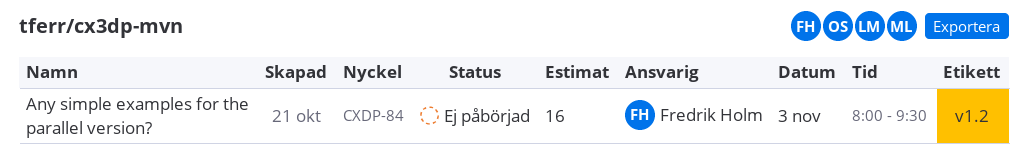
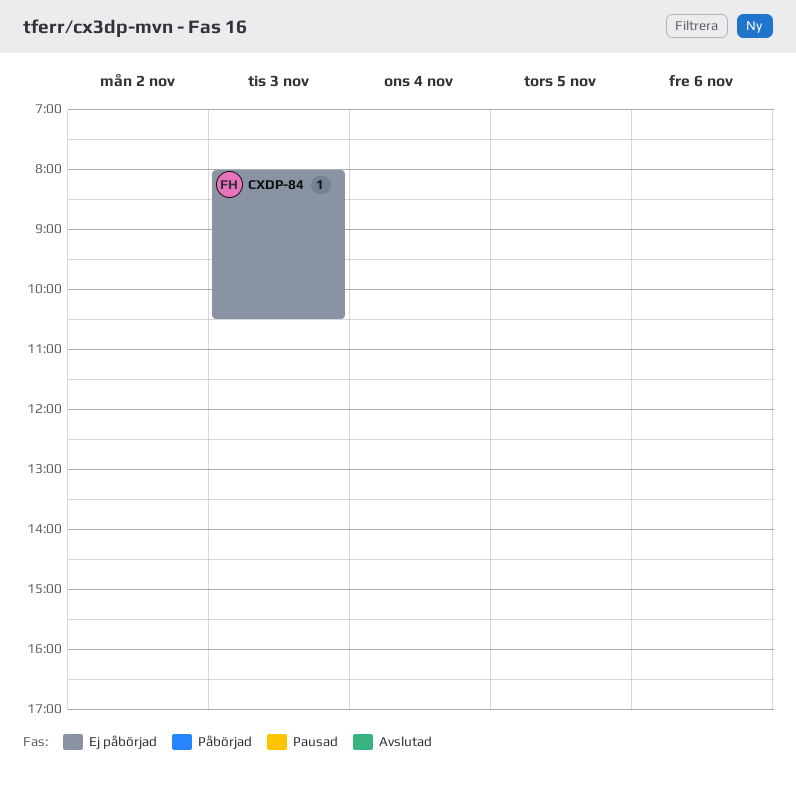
CXDP-84, estimate: 16 -> 1
CXDP-84, ends: 09:30 -> 10:30

